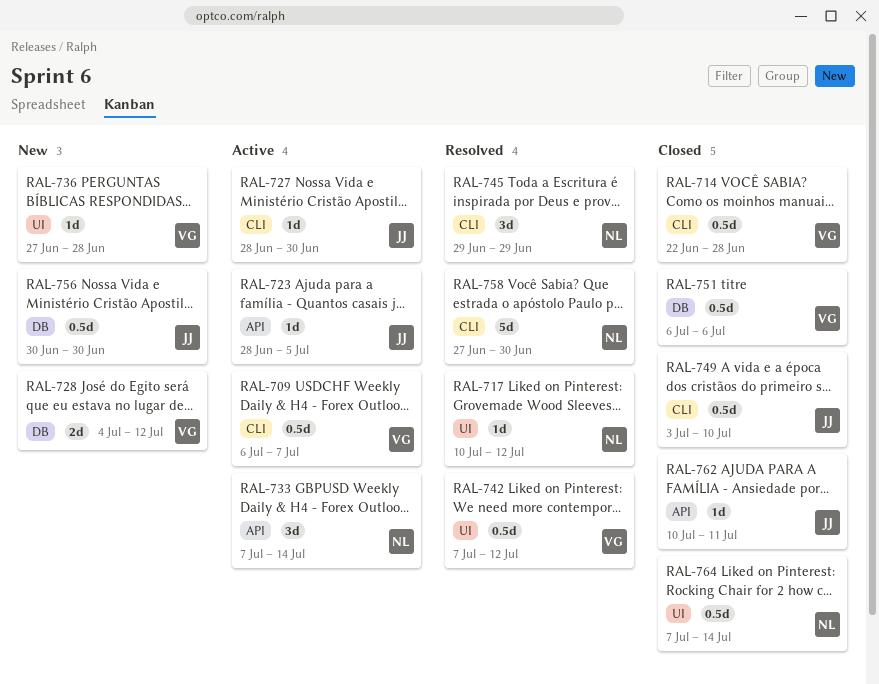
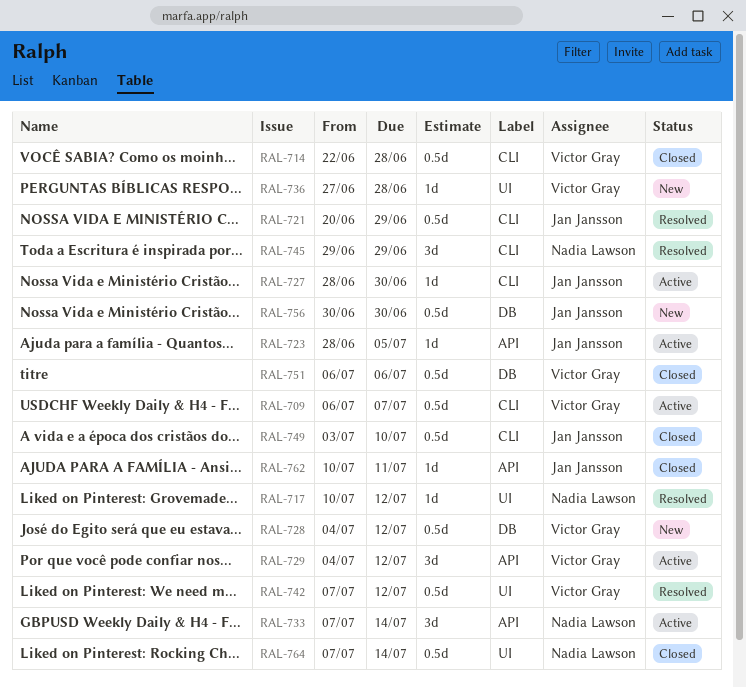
RAL-721: none -> present
RAL-728, estimate: 2d -> 0.5d
RAL-729: none -> present
RAL-758: present -> none

